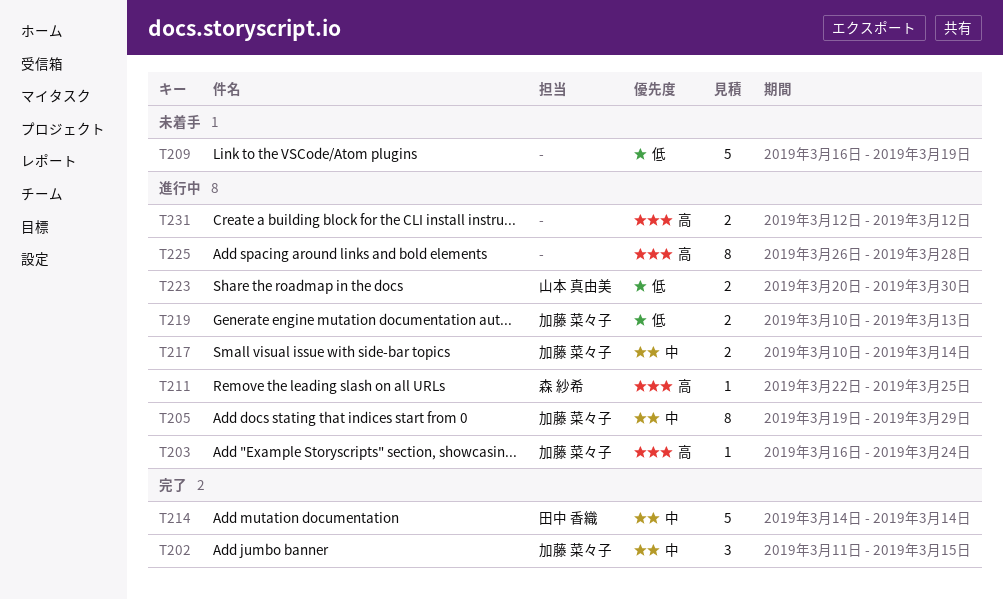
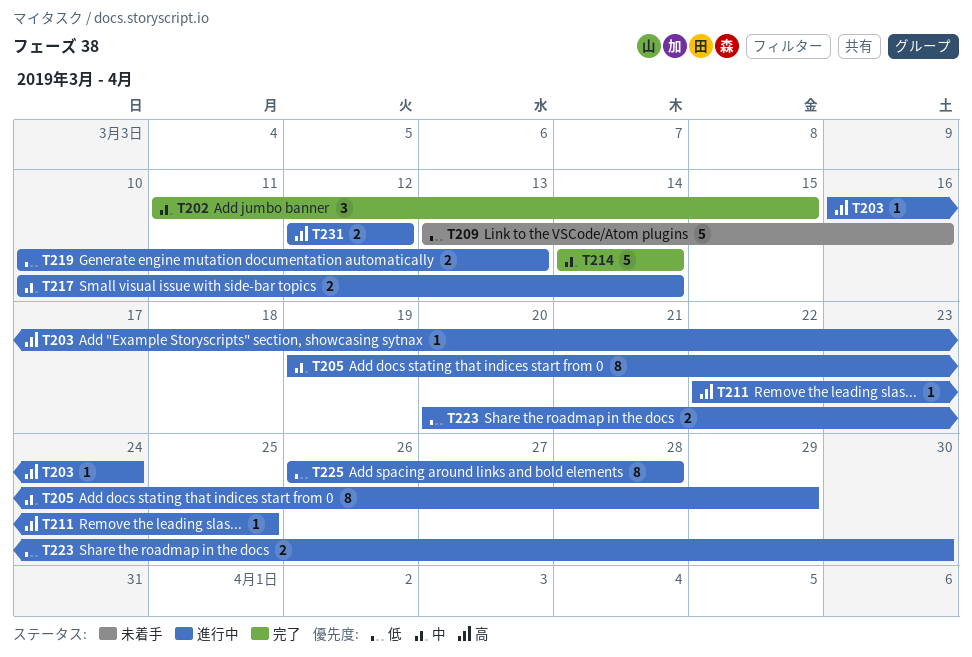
T209, start: Mar 16 -> Mar 13
T209, due: Mar 19 -> Mar 16
T225, priority: 高 -> 低

